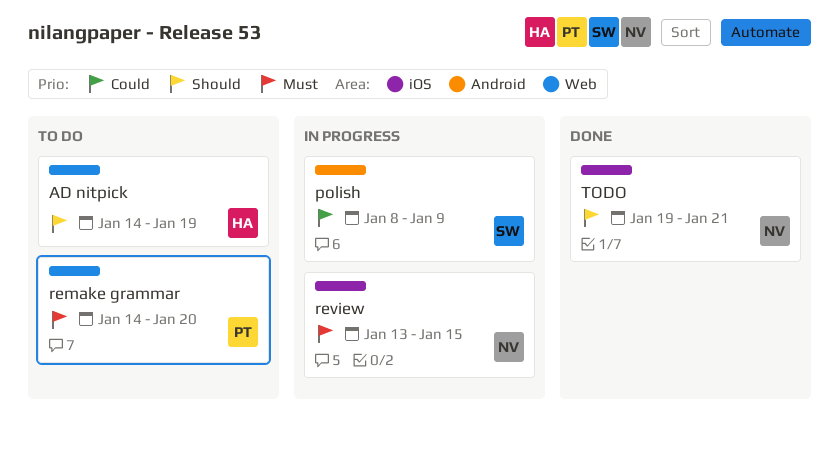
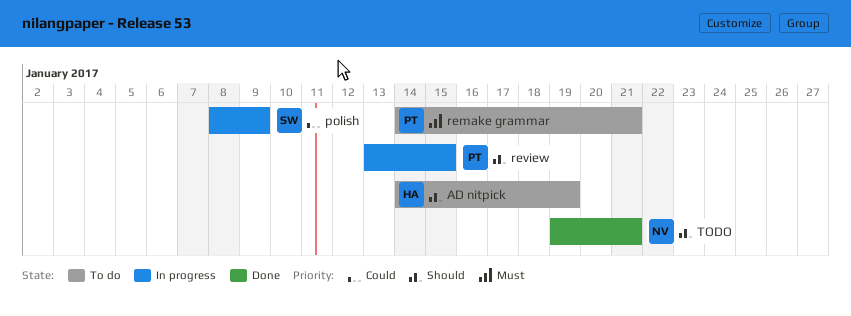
remake grammar, due: Jan 20 -> Jan 21
review, owner: NV -> PT
review, priority: Must -> Should

